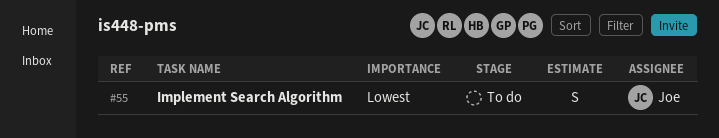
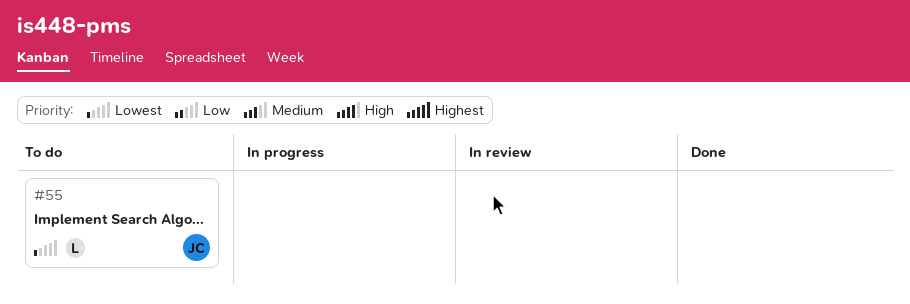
#55, estimate: S -> L

